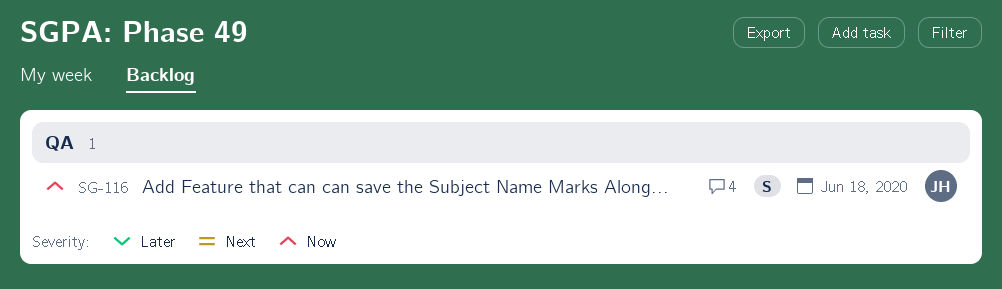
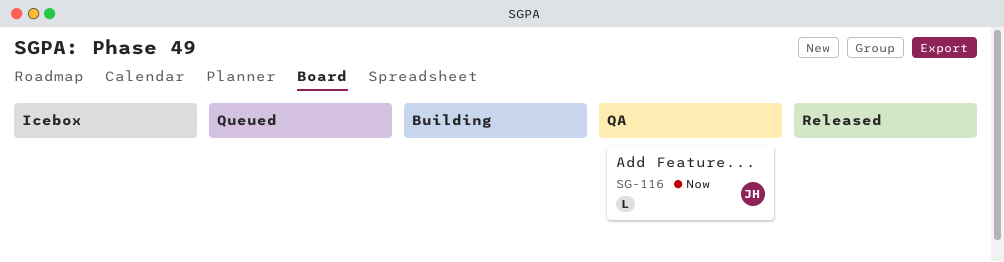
SG-116, estimate: S -> L

